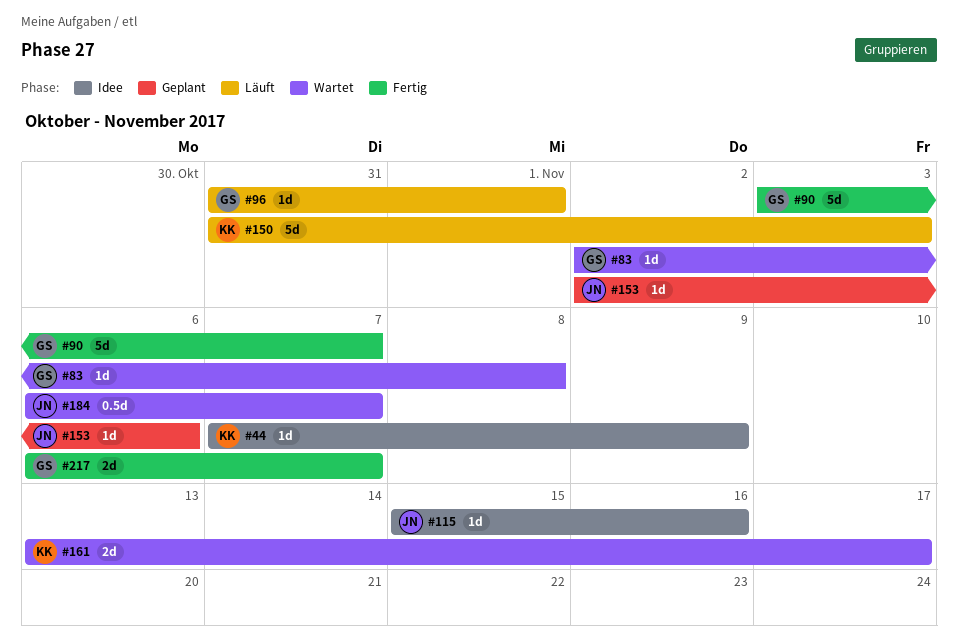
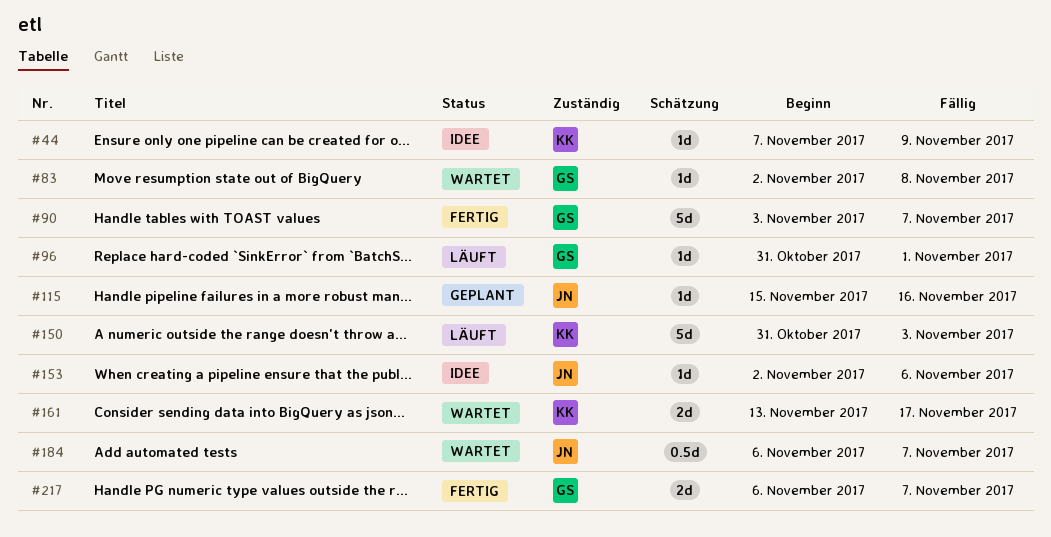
#115, status: Idee -> Geplant
#153, status: Geplant -> Idee

